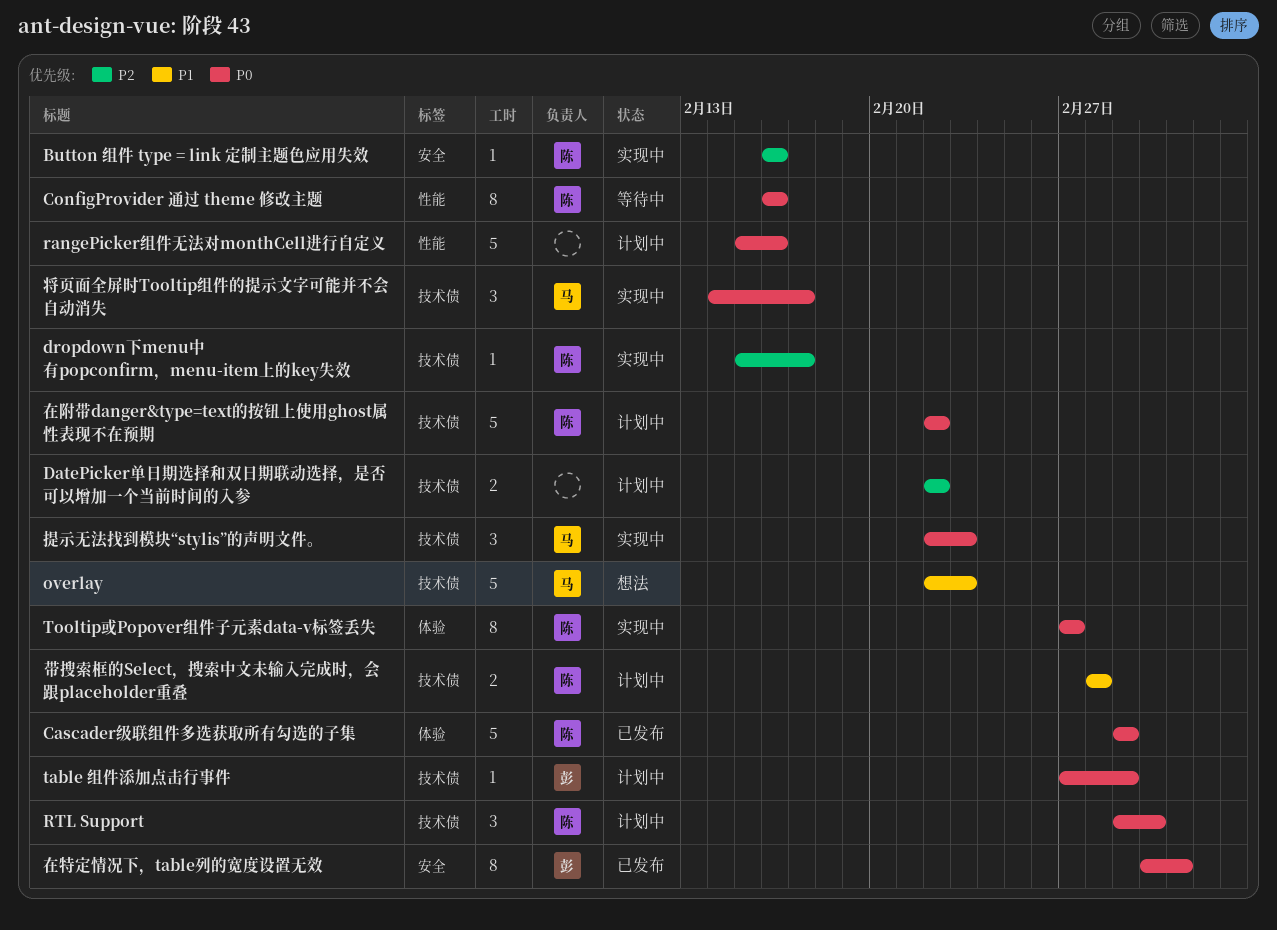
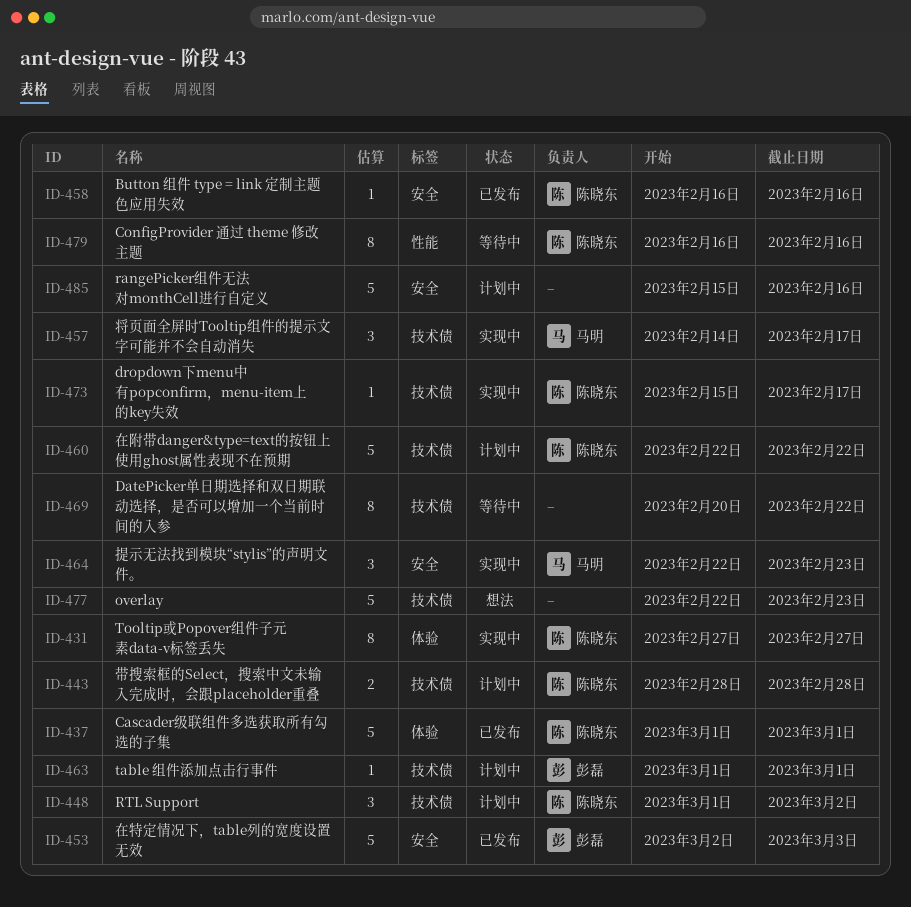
Button 组件 type = link 定制主题色应用失效, status: 实现中 -> 已发布
DatePicker单日期选择和双日期联动选择，是否可以增加一个当前时间的入参, status: 计划中 -> 等待中
DatePicker单日期选择和双日期联动选择，是否可以增加一个当前时间的入参, estimate: 2 -> 8
DatePicker单日期选择和双日期联动选择，是否可以增加一个当前时间的入参, start: Feb 22 -> Feb 20
overlay, owner: 马明 -> none
rangePicker组件无法对monthCell进行自定义, label: 性能 -> 安全
table 组件添加点击行事件, start: Feb 27 -> Mar 1
在特定情况下，table列的宽度设置无效, estimate: 8 -> 5
提示无法找到模块“stylis”的声明文件。, label: 技术债 -> 安全

